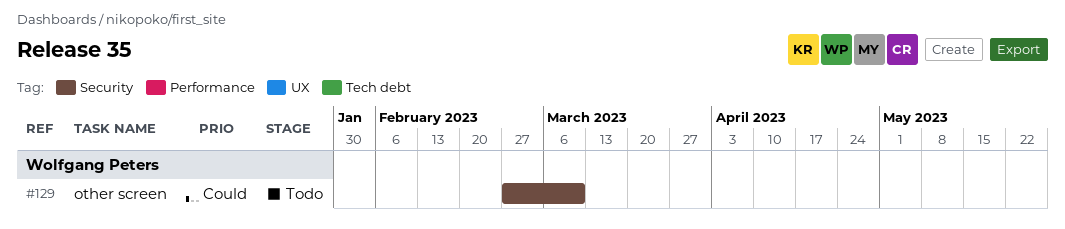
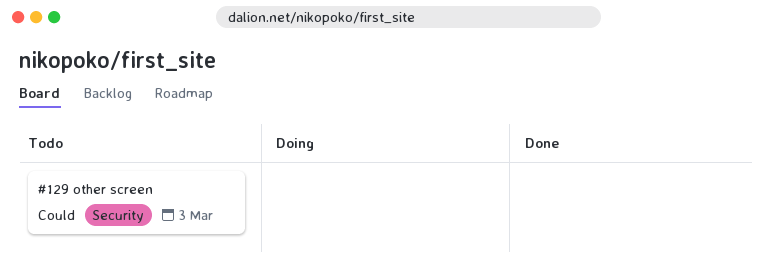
#129, due: Mar 10 -> Mar 3

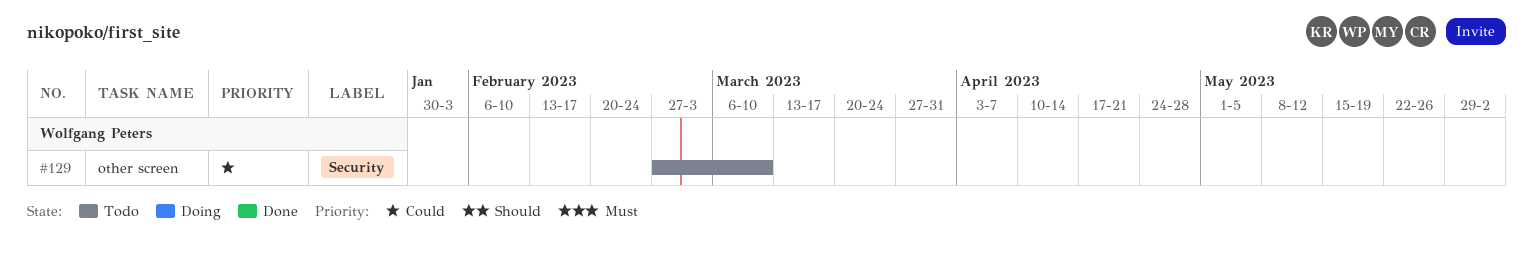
#129, due: Mar 3 -> Mar 10

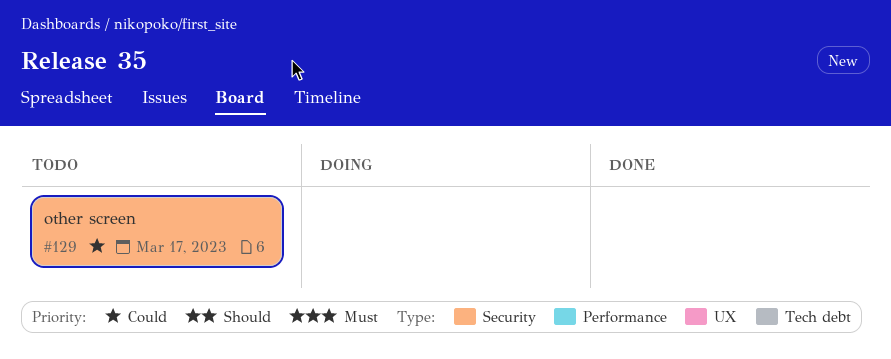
#129, due: Mar 10 -> Mar 17

